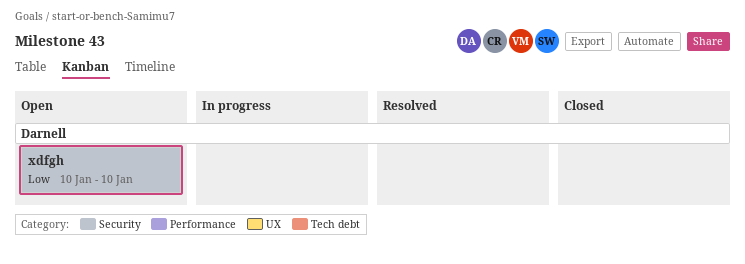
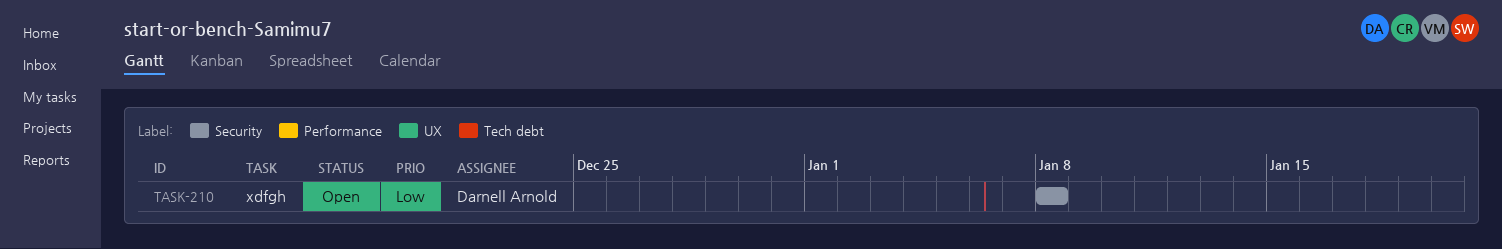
xdfgh, start: Jan 10 -> Jan 8
xdfgh, due: Jan 10 -> Jan 8

